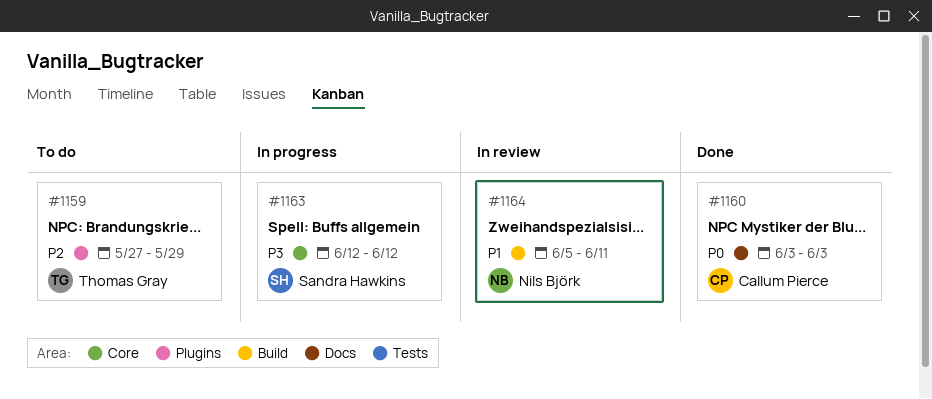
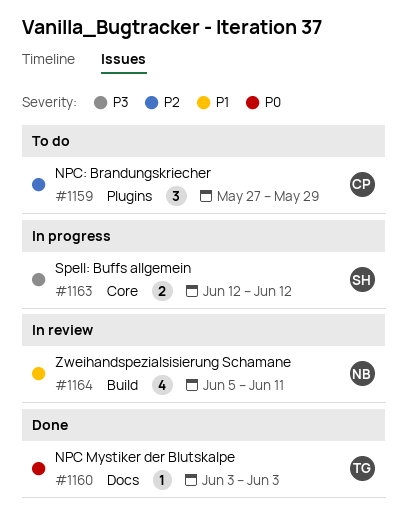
#1159, owner: Thomas Gray -> Callum Pierce
#1160, owner: Callum Pierce -> Thomas Gray

